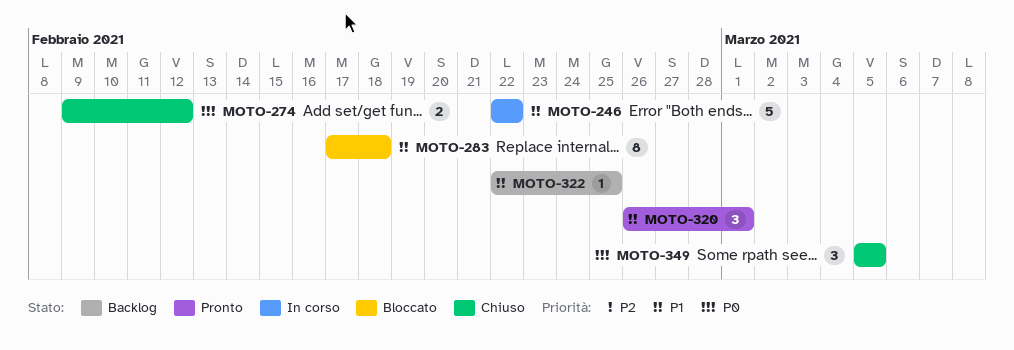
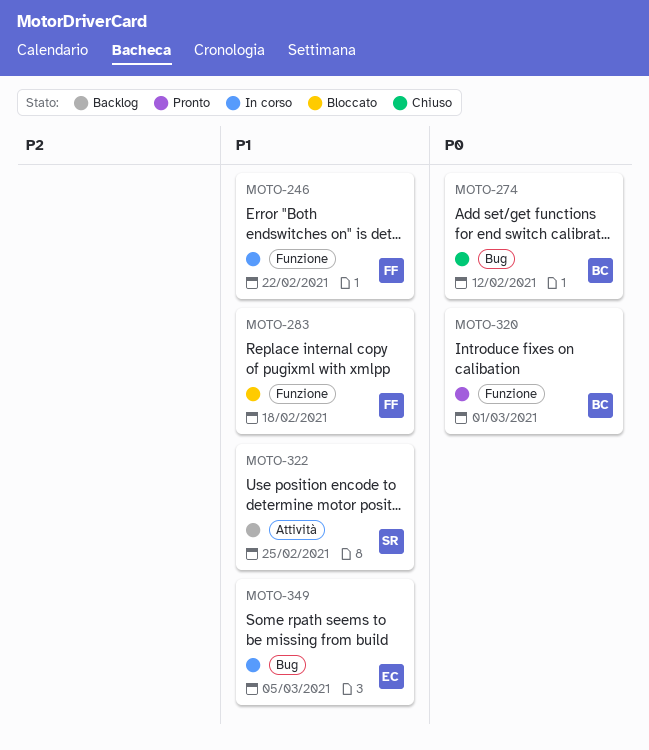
MOTO-320, priority: P1 -> P0
MOTO-349, status: Chiuso -> In corso
MOTO-349, priority: P0 -> P1

